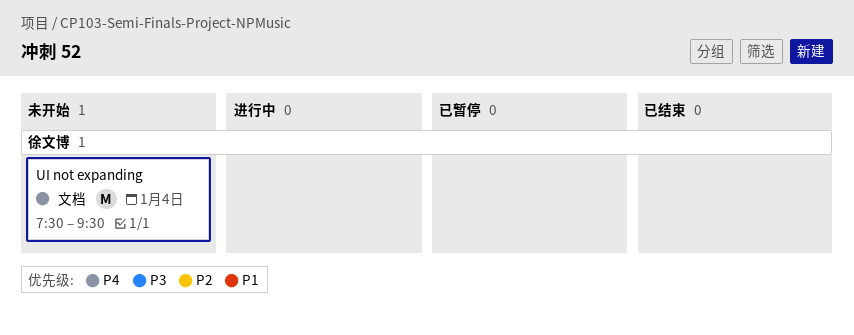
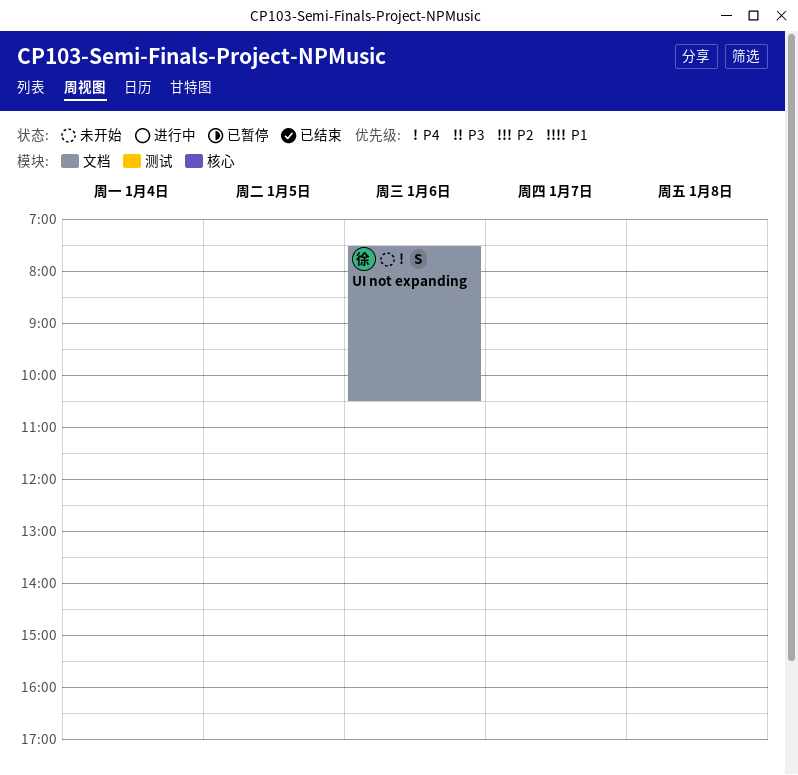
UI not expanding, estimate: M -> S
UI not expanding, day: Jan 4 -> Jan 6
UI not expanding, ends: 09:30 -> 10:30

